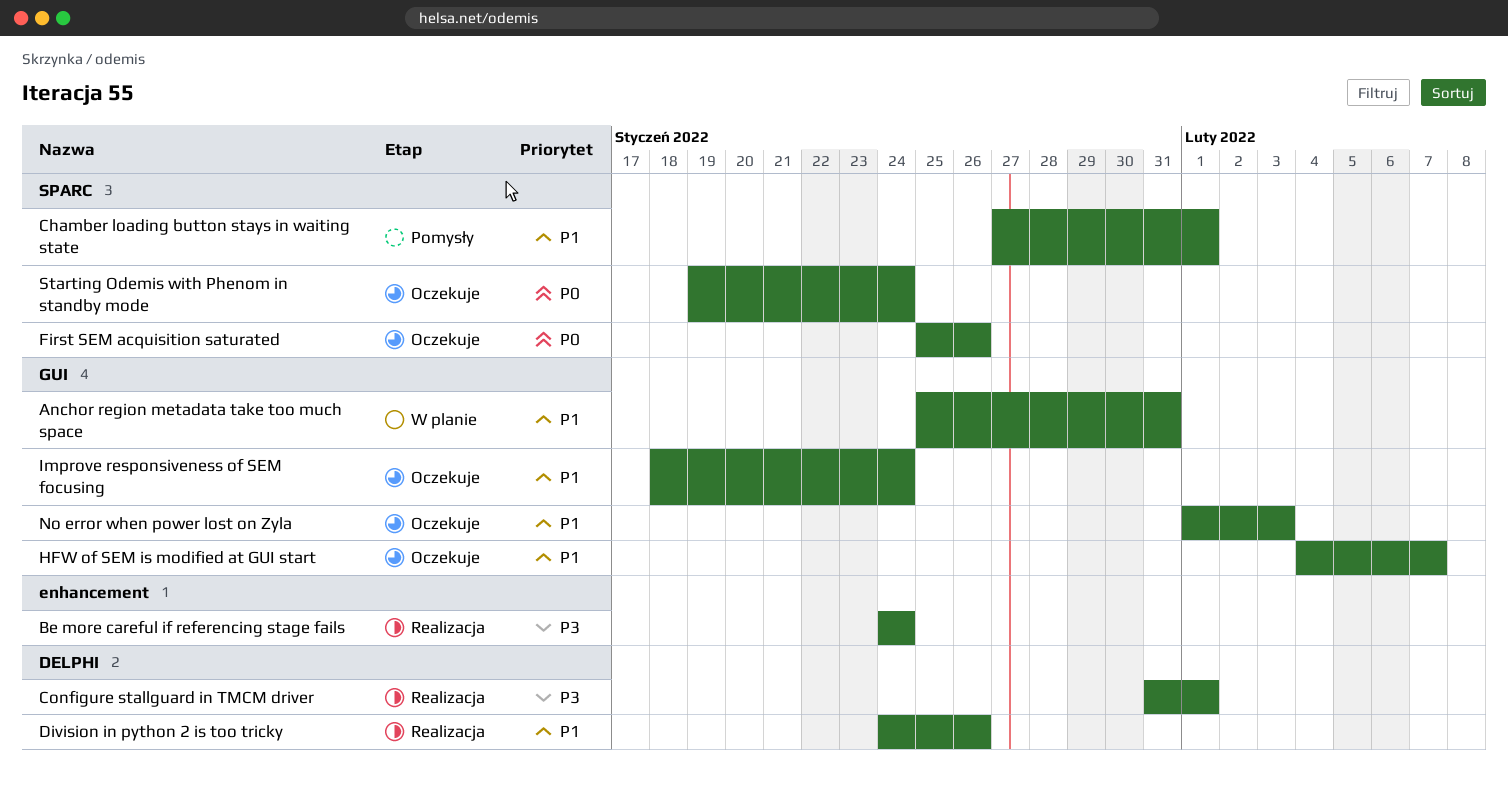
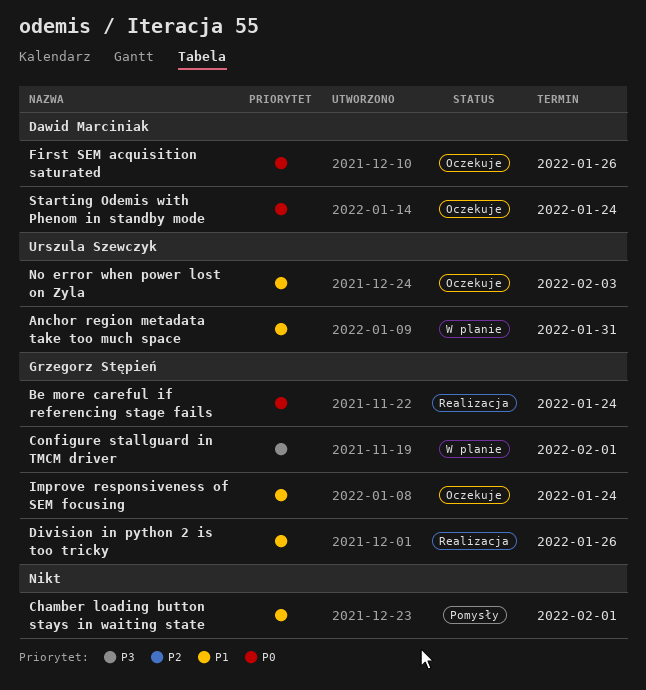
Be more careful if referencing stage fails, priority: P3 -> P0
Configure stallguard in TMCM driver, status: Realizacja -> W planie
HFW of SEM is modified at GUI start: present -> none

